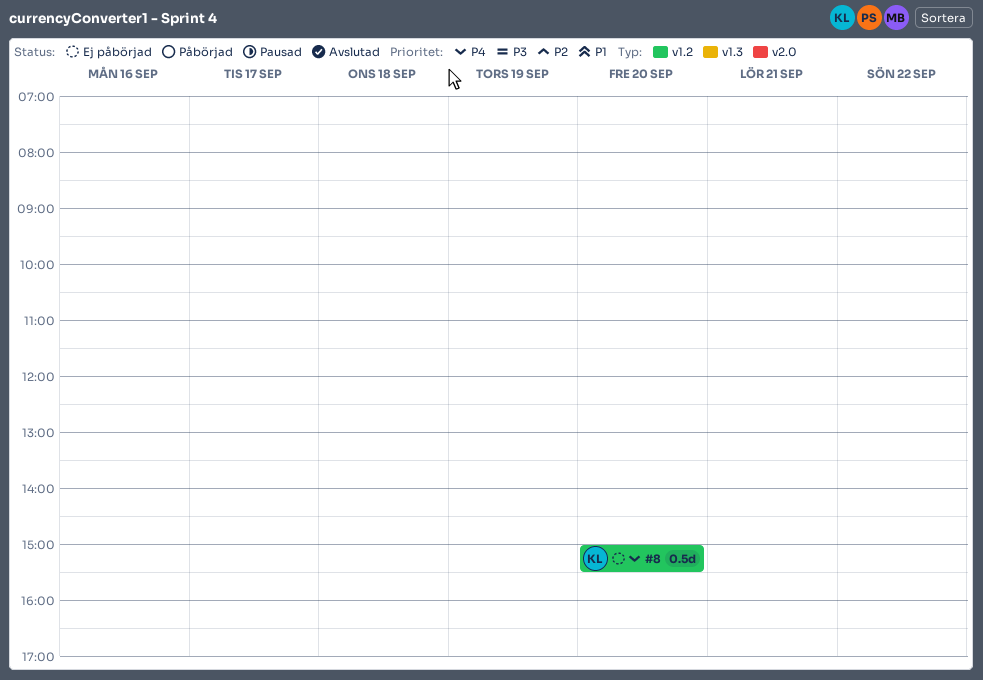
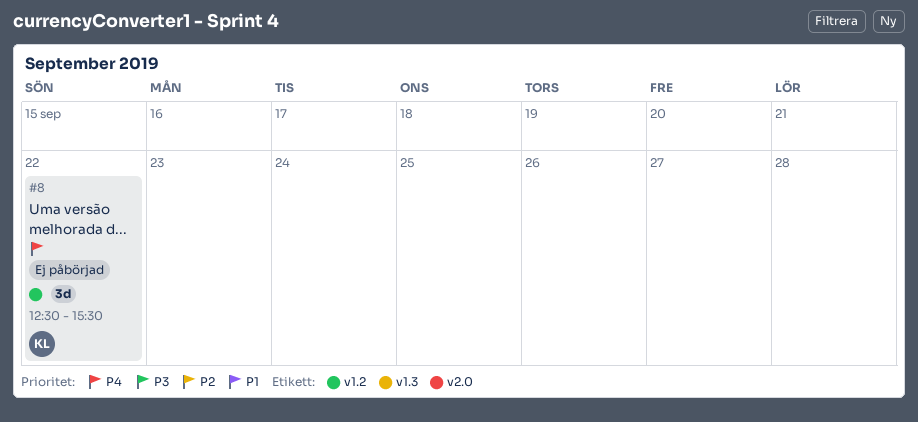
#8, estimate: 0.5d -> 3d
#8, day: Sep 20 -> Sep 22
#8, begins: 15:00 -> 12:30

